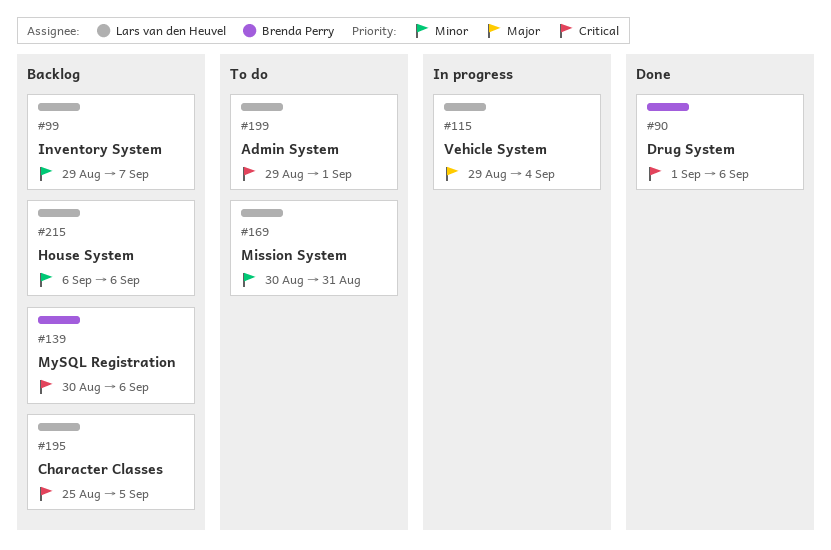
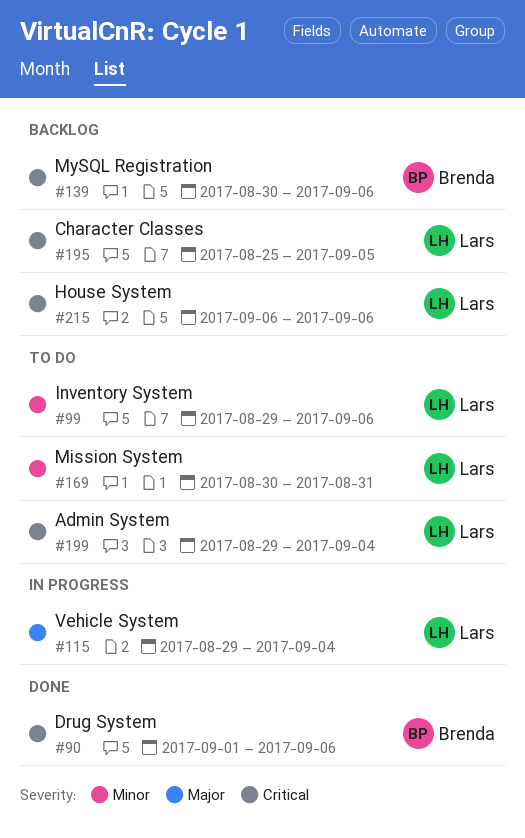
#99, status: Backlog -> To do
#99, due: Sep 7 -> Sep 6
#199, due: Sep 1 -> Sep 4
#215, priority: Minor -> Critical

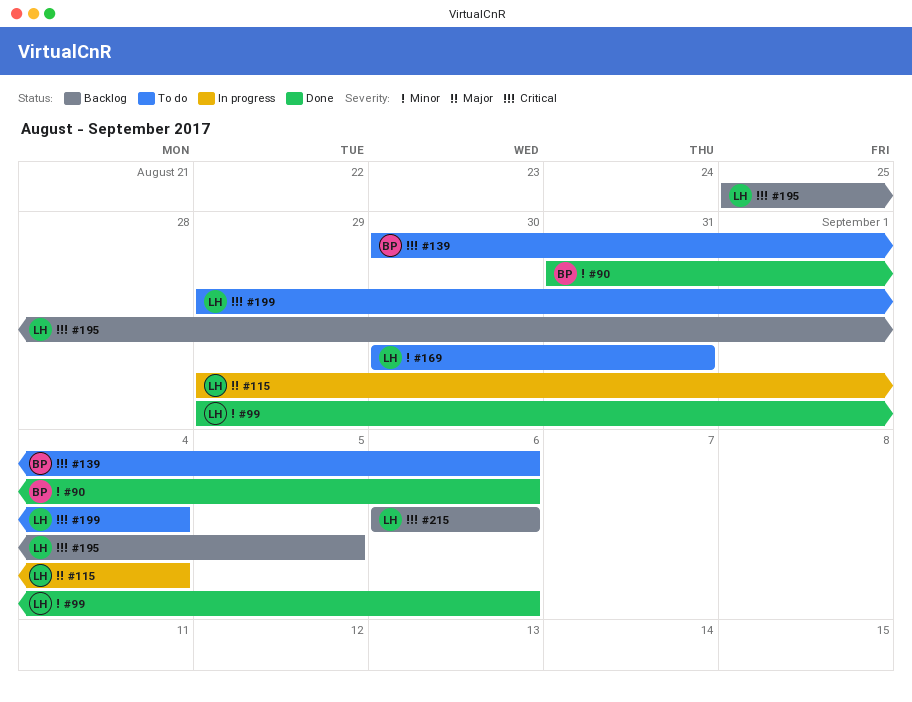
#90, priority: Critical -> Minor
#90, start: Sep 1 -> Aug 31
#99, status: To do -> Done
#139, status: Backlog -> To do

